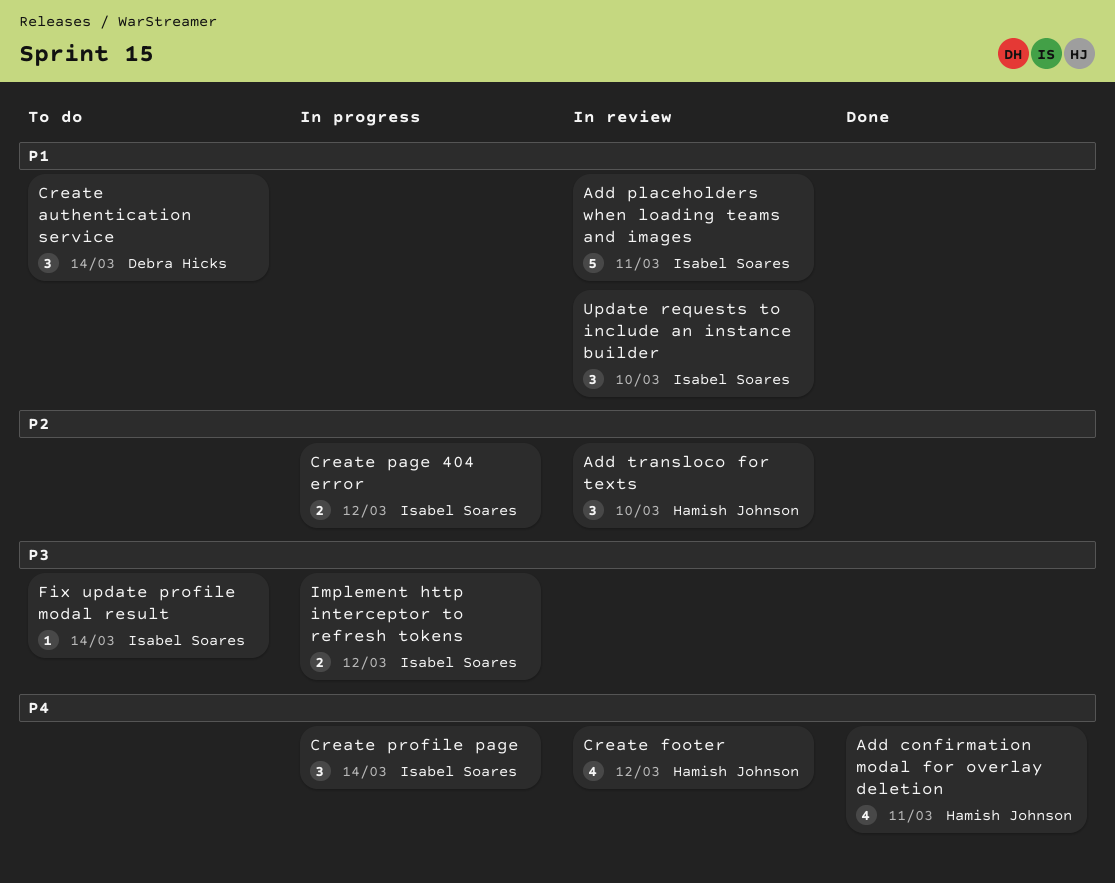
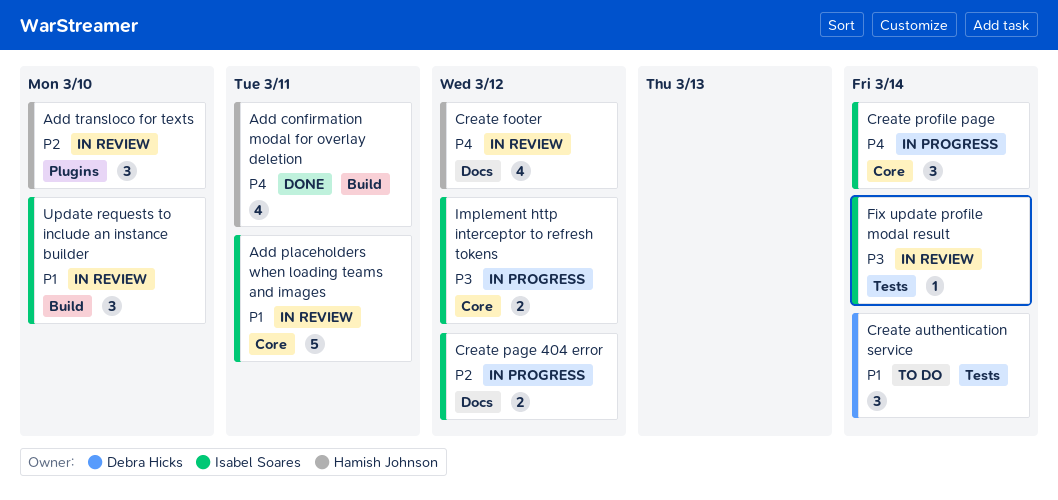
Fix update profile modal result, status: To do -> In review

